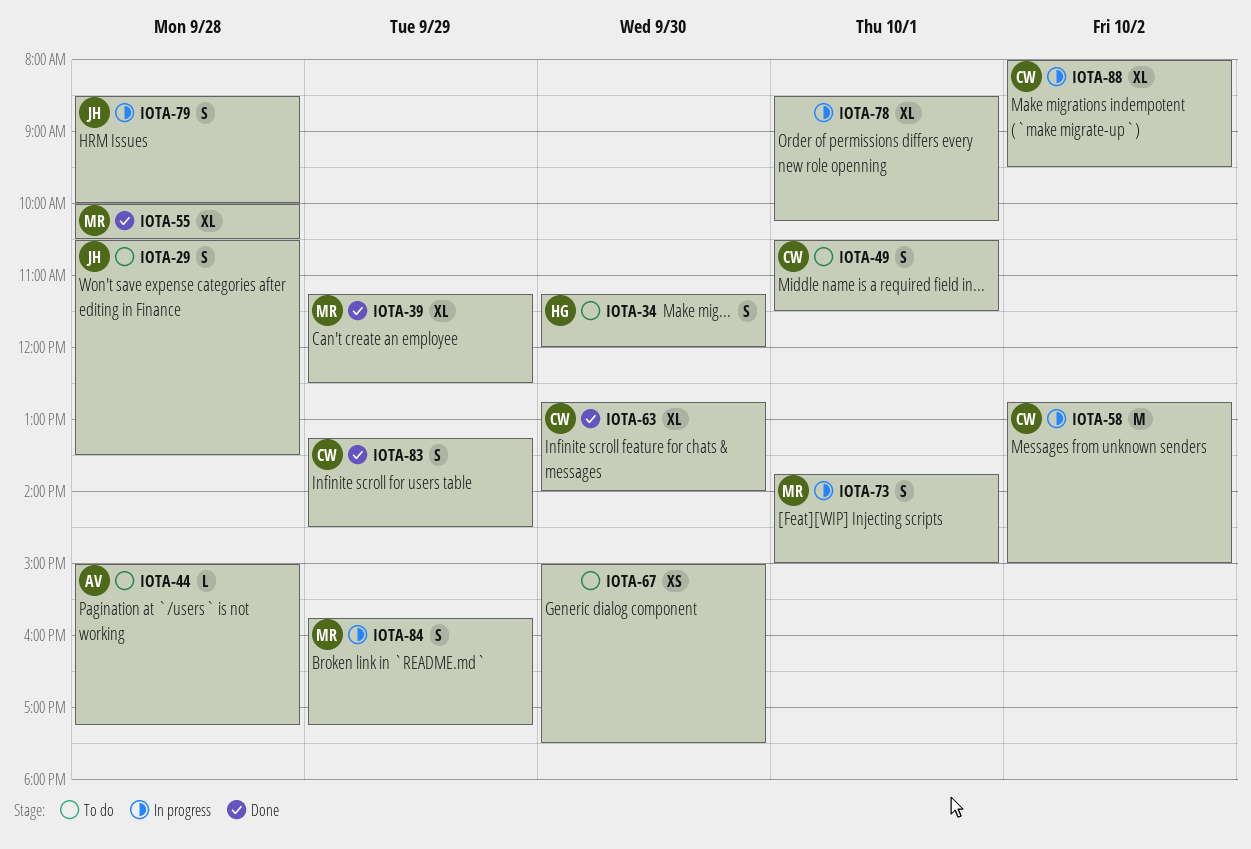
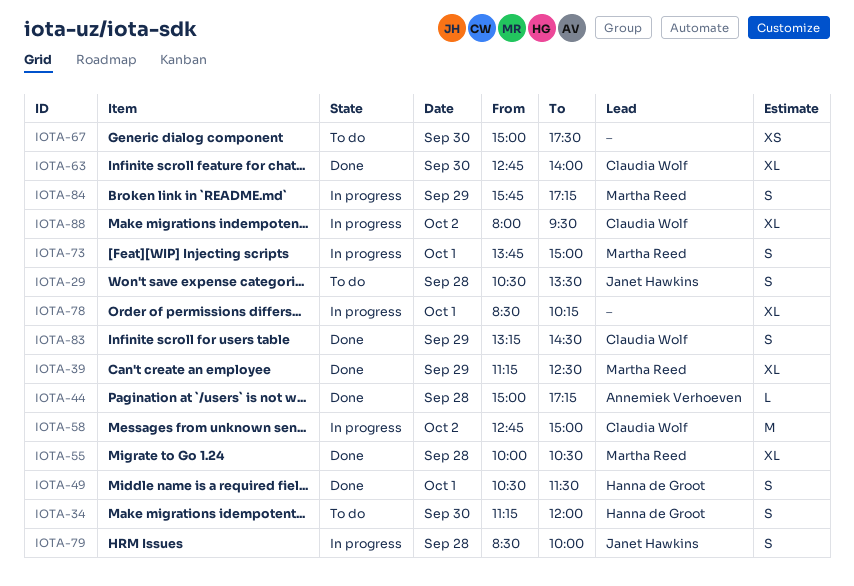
IOTA-44, status: To do -> Done
IOTA-49, status: To do -> Done
IOTA-49, owner: Claudia Wolf -> Hanna de Groot

